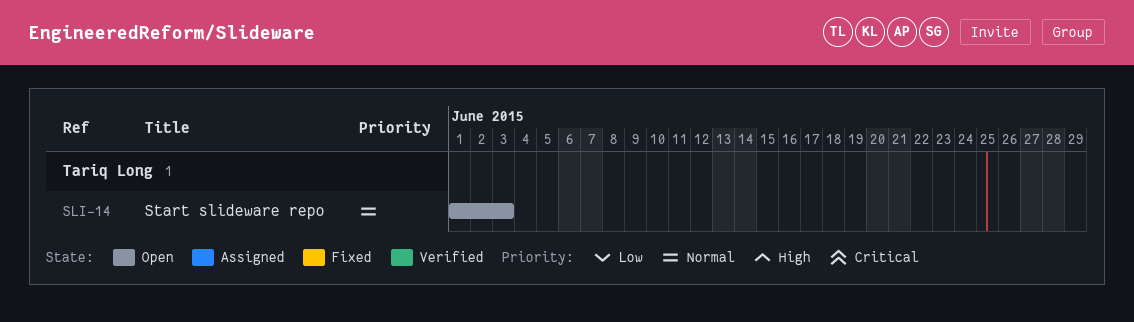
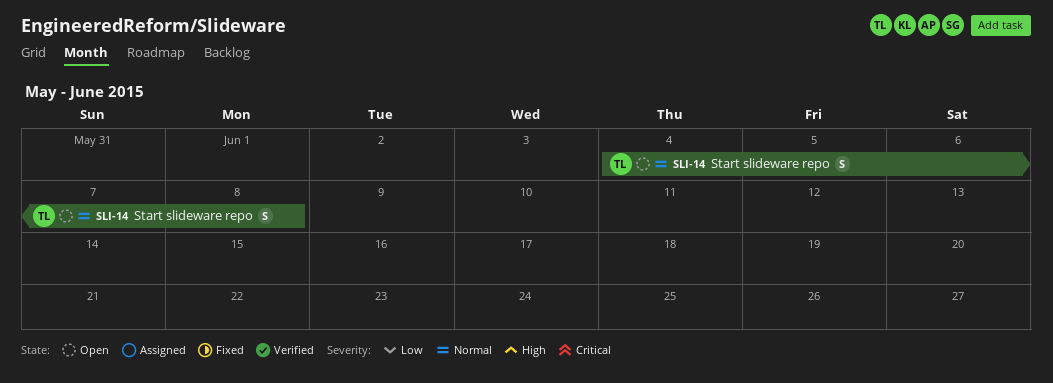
SLI-14, start: Jun 1 -> Jun 4
SLI-14, due: Jun 3 -> Jun 8

